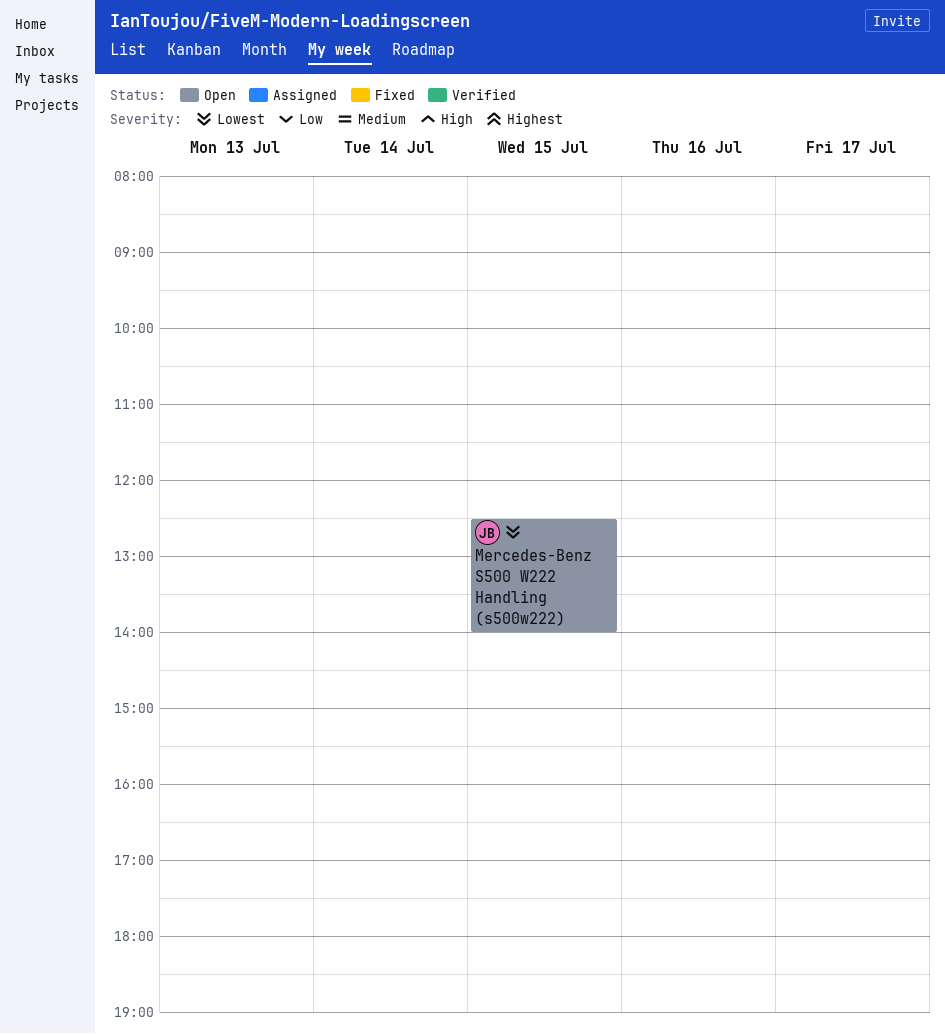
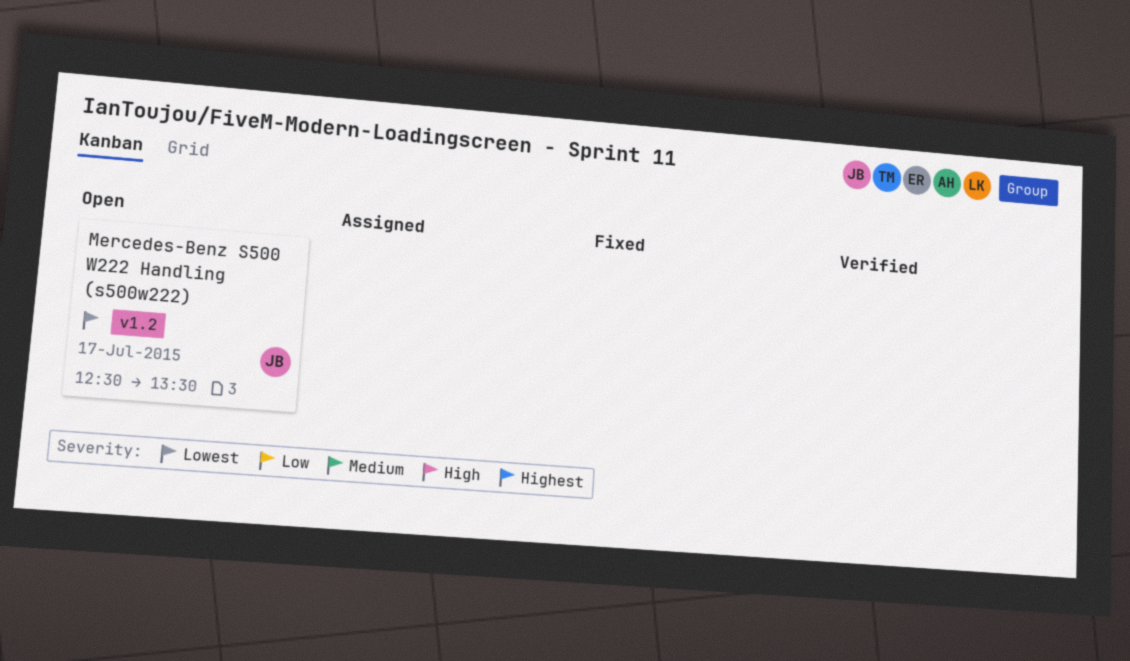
Mercedes-Benz S500 W222 Handling (s500w222), day: Jul 15 -> Jul 17
Mercedes-Benz S500 W222 Handling (s500w222), ends: 14:00 -> 13:30

